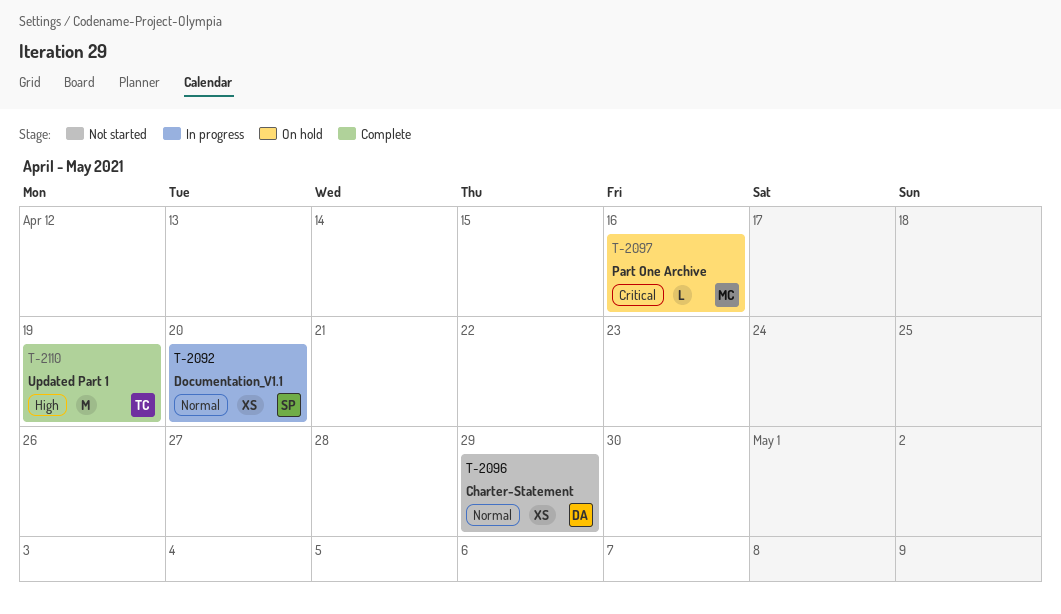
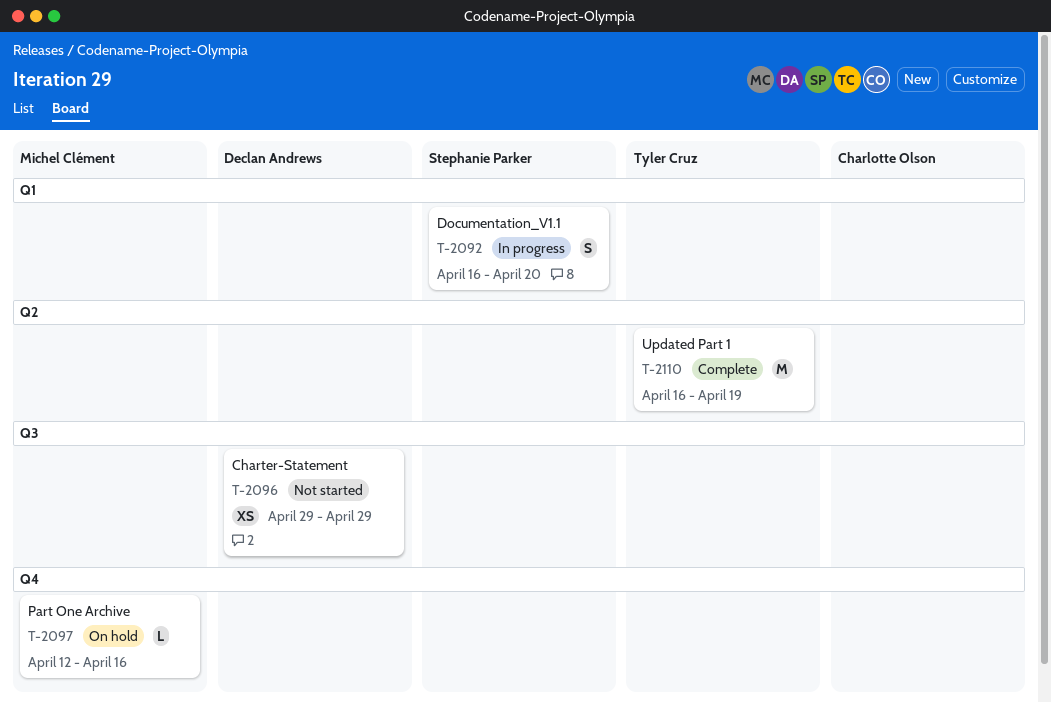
T-2092, estimate: XS -> S

